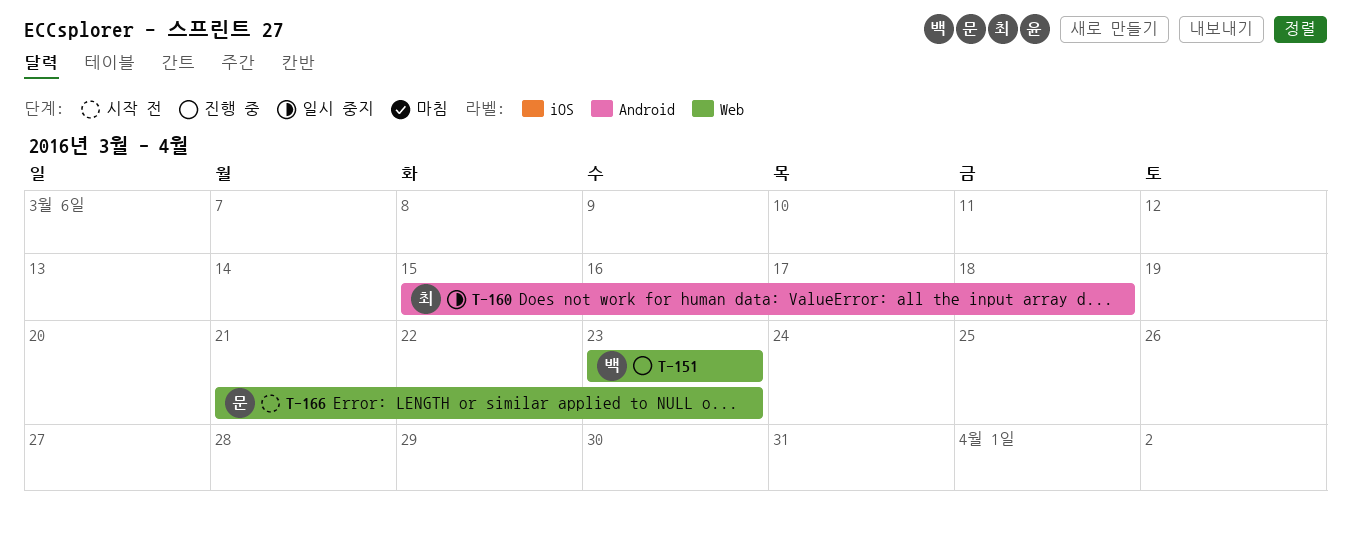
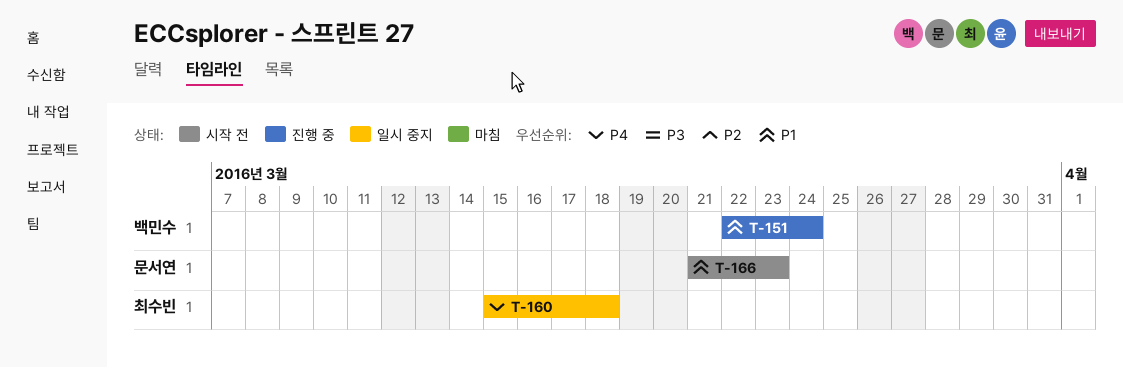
T-151, start: Mar 23 -> Mar 22
T-151, due: Mar 23 -> Mar 24

